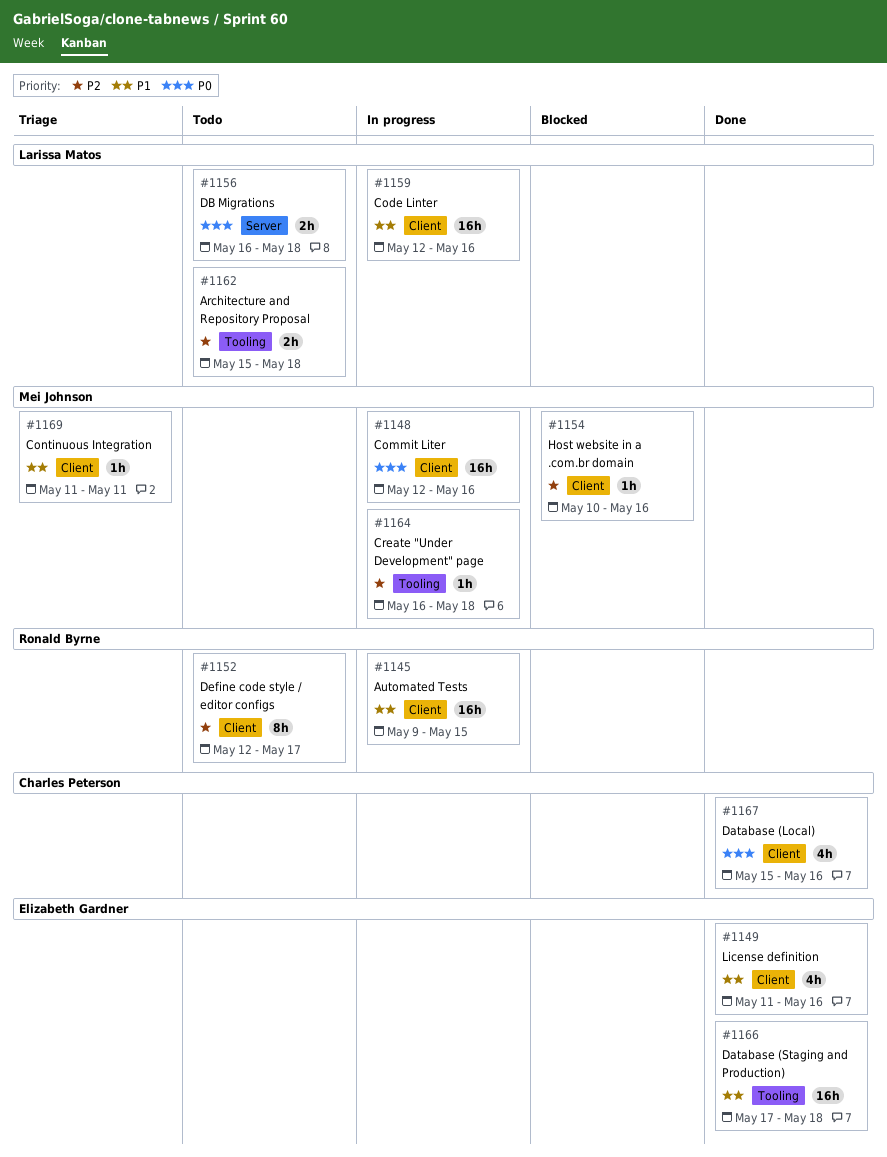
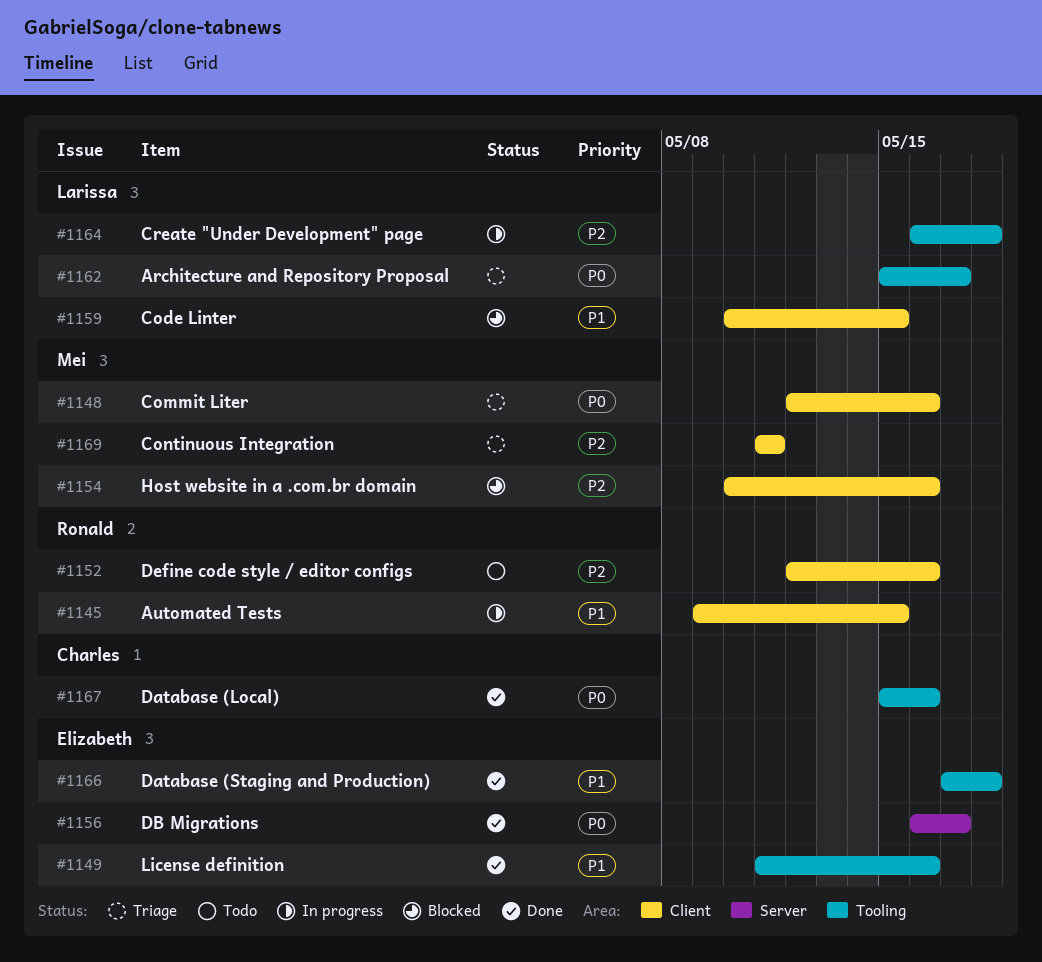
#1148, status: In progress -> Triage
#1149, label: Client -> Tooling
#1152, due: May 17 -> May 16
#1156, status: Todo -> Done
#1156, owner: Larissa Matos -> Elizabeth Gardner
#1156, due: May 18 -> May 17
#1159, status: In progress -> Blocked
#1159, start: May 12 -> May 10
#1159, due: May 16 -> May 15
#1162, status: Todo -> Triage
#1162, priority: P2 -> P0
#1162, due: May 18 -> May 17
#1164, owner: Mei Johnson -> Larissa Matos
#1167, label: Client -> Tooling
#1169, priority: P1 -> P2

